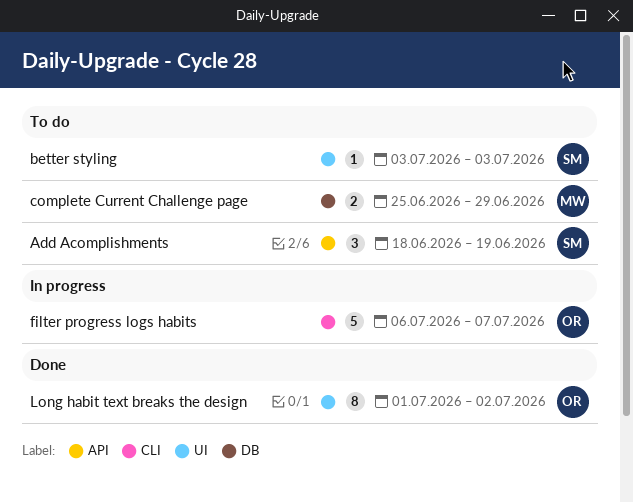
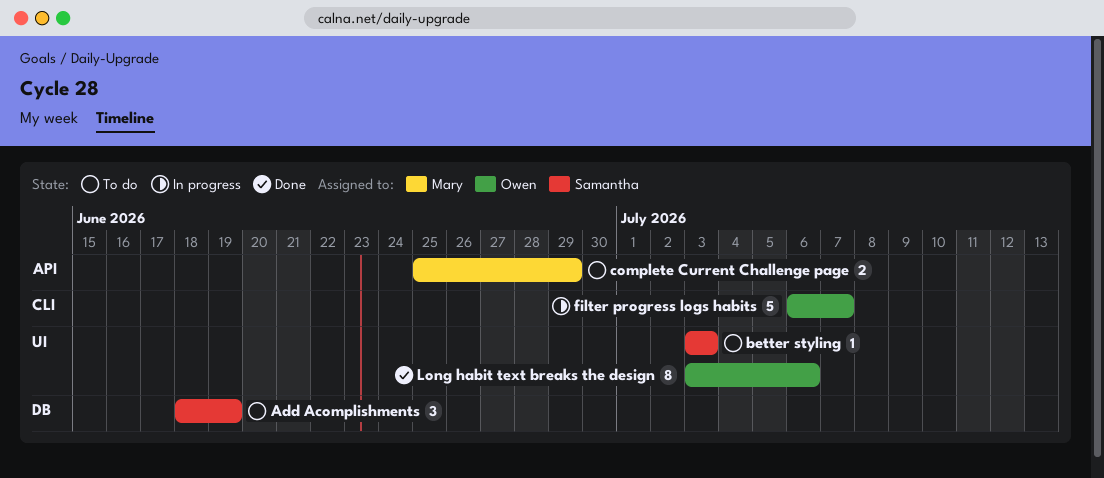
Add Acomplishments, label: API -> DB
complete Current Challenge page, label: DB -> API
Long habit text breaks the design, start: Jul 1 -> Jul 3
Long habit text breaks the design, due: Jul 2 -> Jul 6

